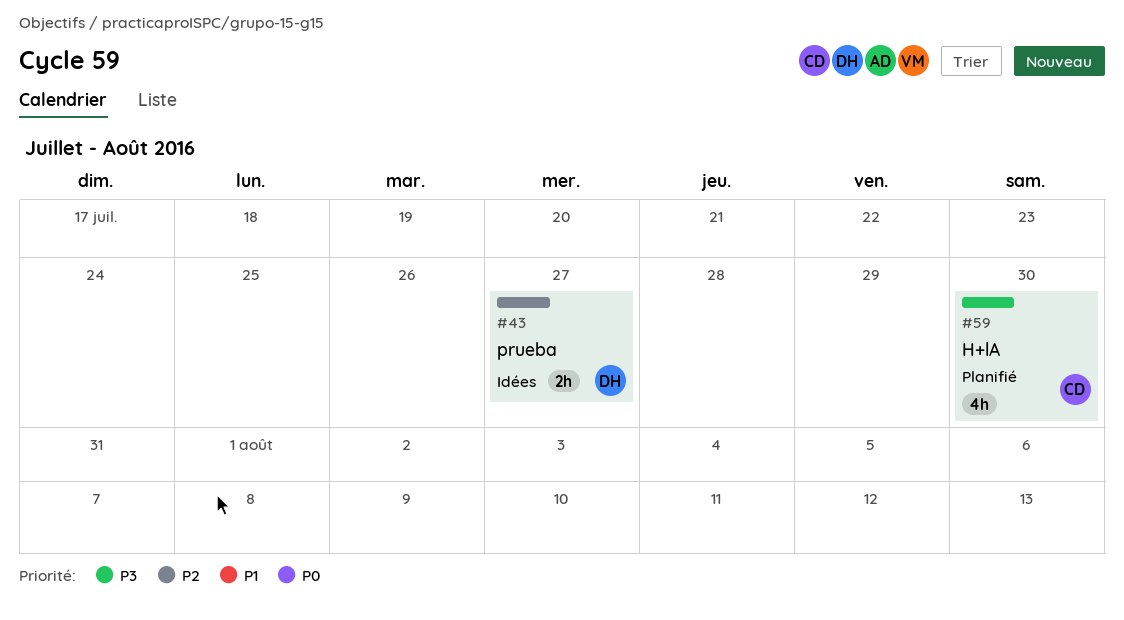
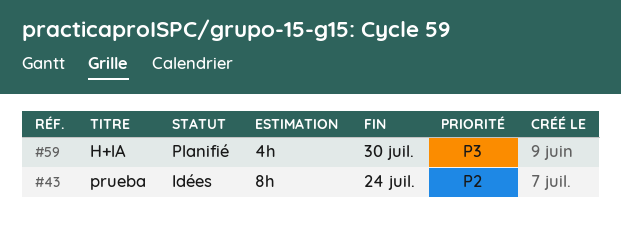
#43, estimate: 2h -> 8h
#43, due: Jul 27 -> Jul 24

